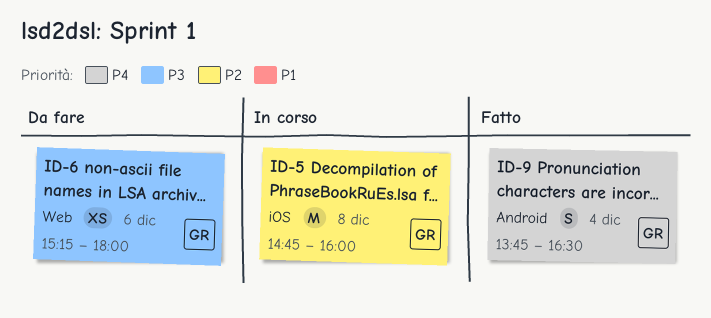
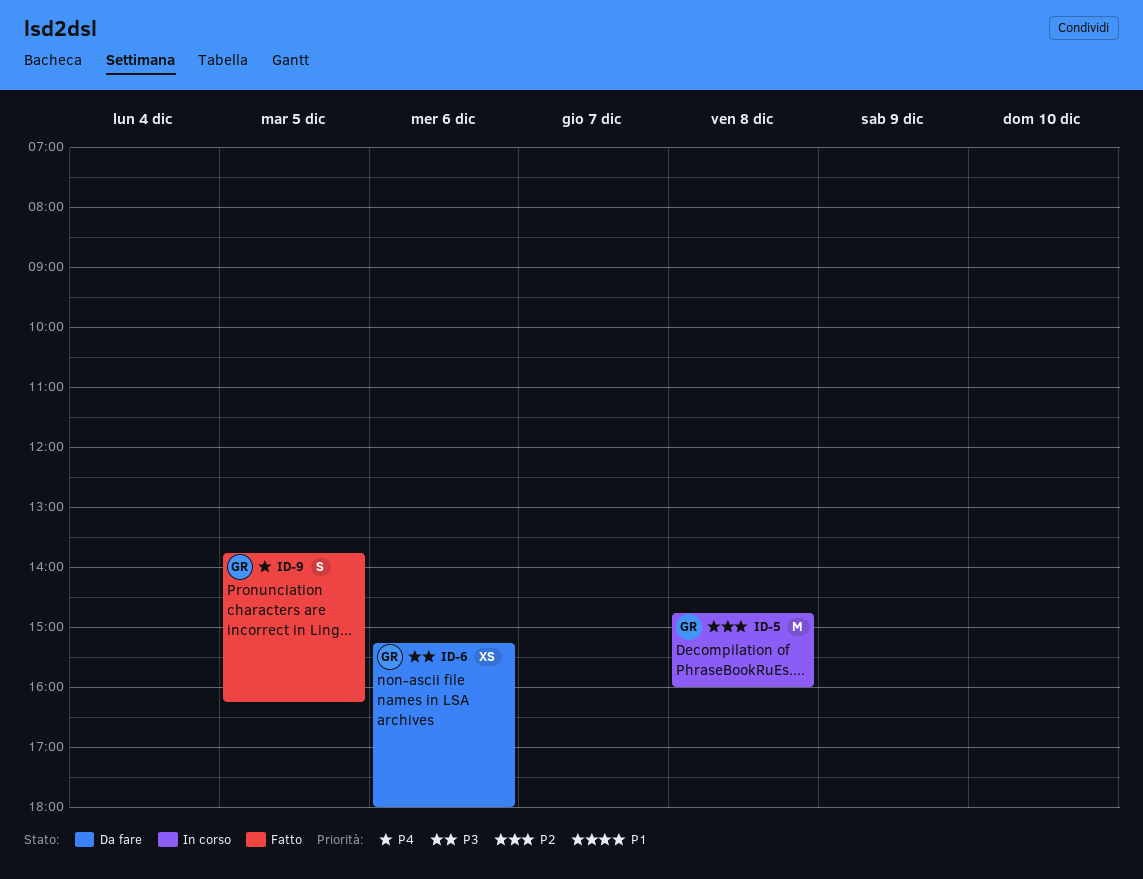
ID-9, day: Dec 4 -> Dec 5
ID-9, ends: 16:30 -> 16:15

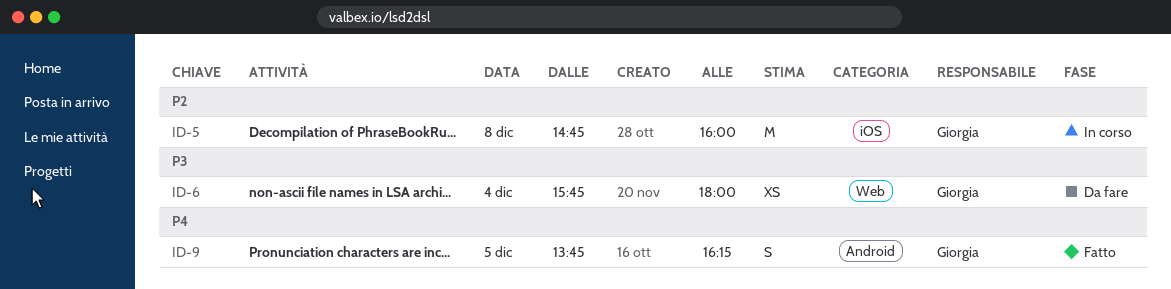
ID-6, day: Dec 6 -> Dec 4
ID-6, begins: 15:15 -> 15:45

